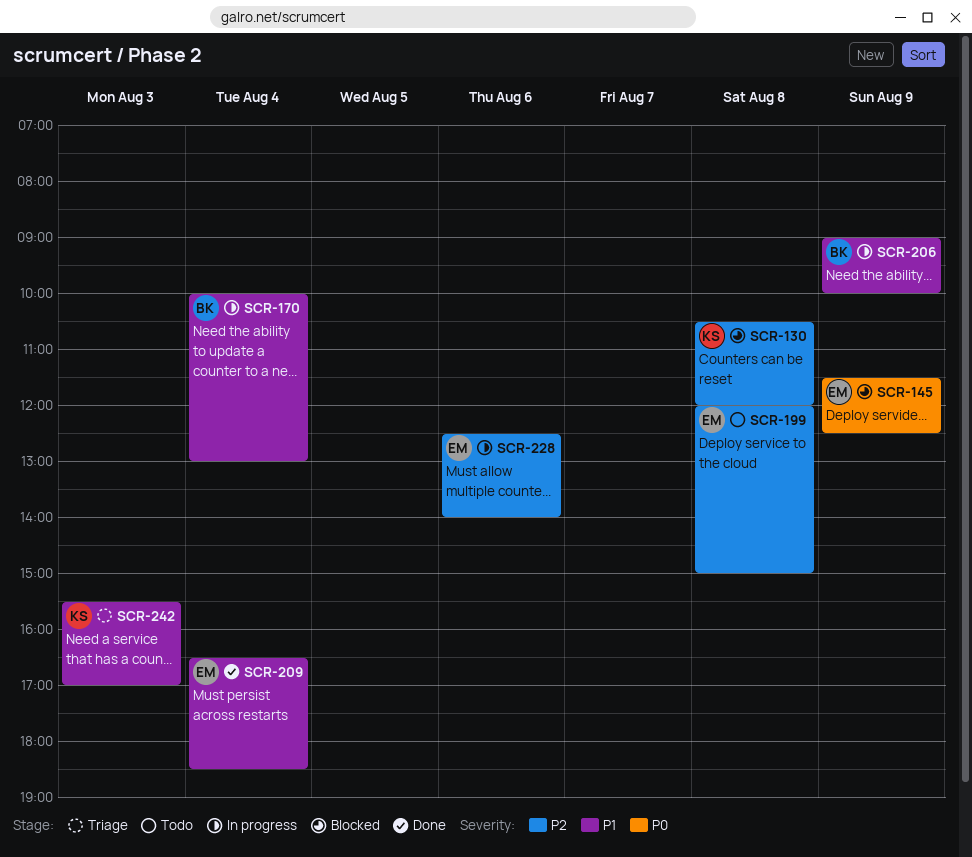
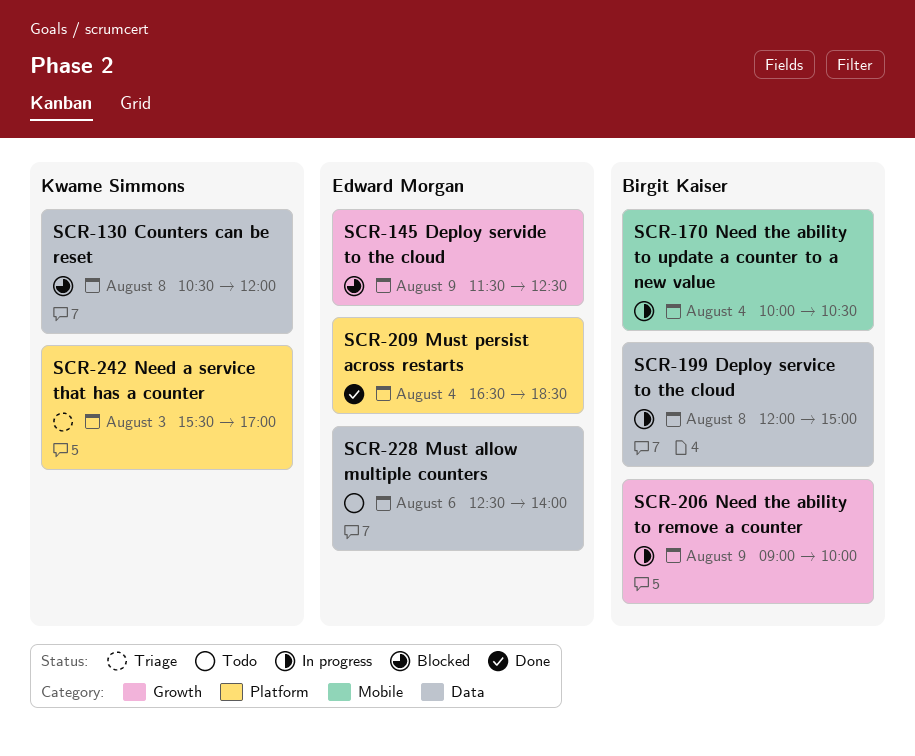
SCR-170, ends: 13:00 -> 10:30
SCR-199, status: Todo -> In progress
SCR-199, owner: Edward Morgan -> Birgit Kaiser
SCR-228, status: In progress -> Todo

